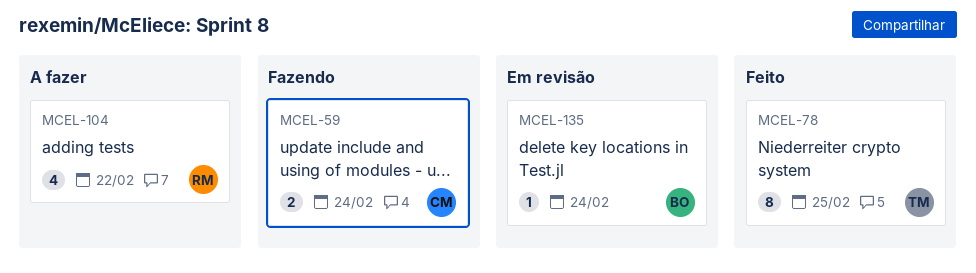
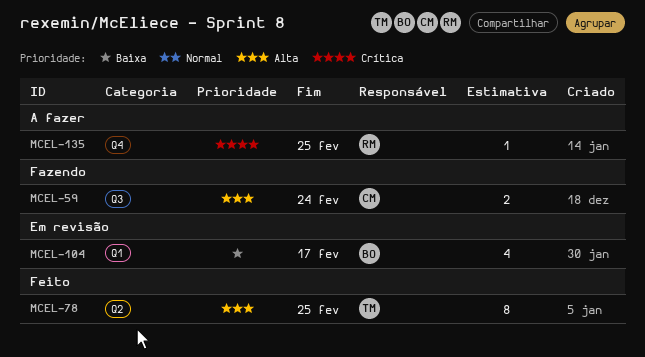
MCEL-104, status: A fazer -> Em revisão
MCEL-104, owner: RM -> BO
MCEL-104, due: Feb 22 -> Feb 17
MCEL-135, status: Em revisão -> A fazer
MCEL-135, owner: BO -> RM
MCEL-135, due: Feb 24 -> Feb 25

